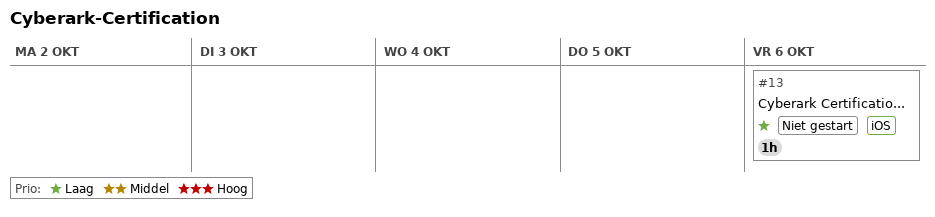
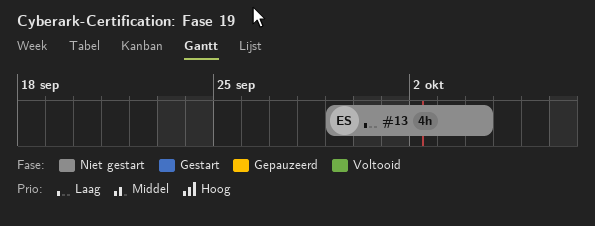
#13, estimate: 1h -> 4h
#13, due: Oct 6 -> Oct 4

